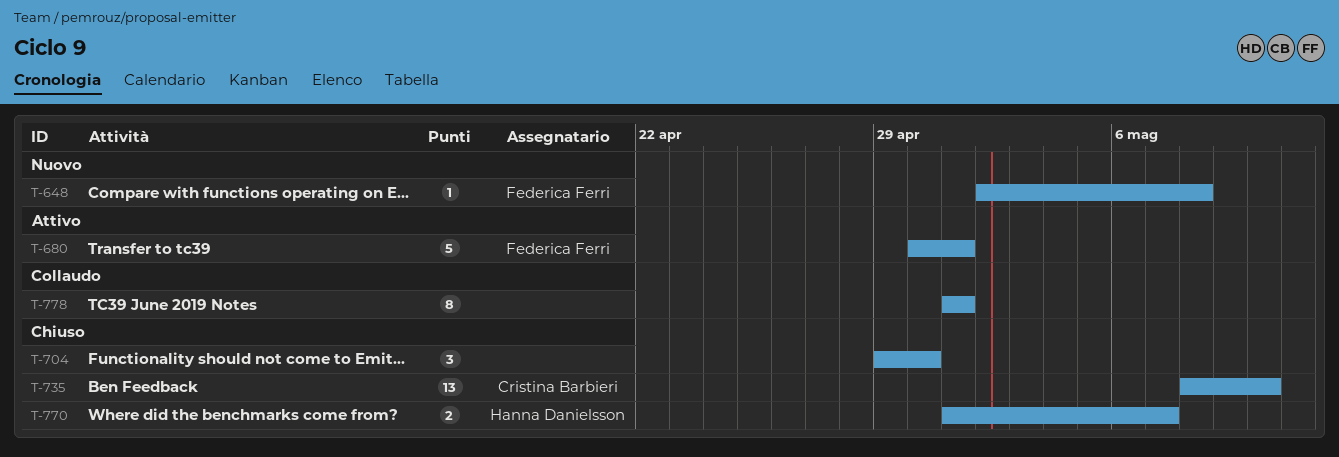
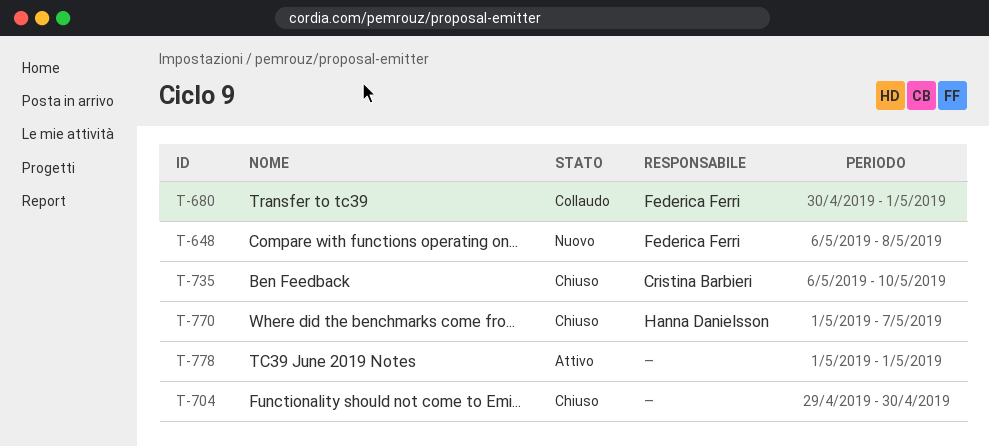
T-648, start: May 2 -> May 6
T-680, status: Attivo -> Collaudo
T-735, start: May 8 -> May 6
T-778, status: Collaudo -> Attivo

